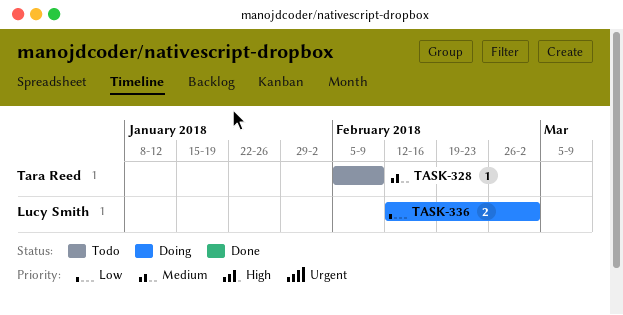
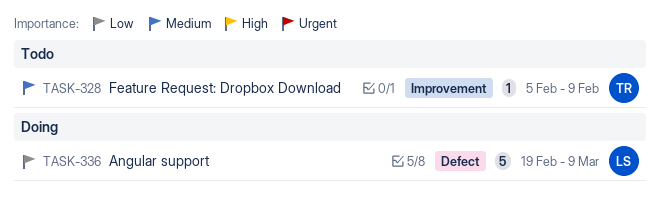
TASK-336, estimate: 2 -> 5
TASK-336, start: Feb 12 -> Feb 19
TASK-336, due: Mar 2 -> Mar 9

